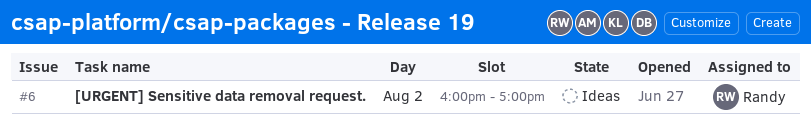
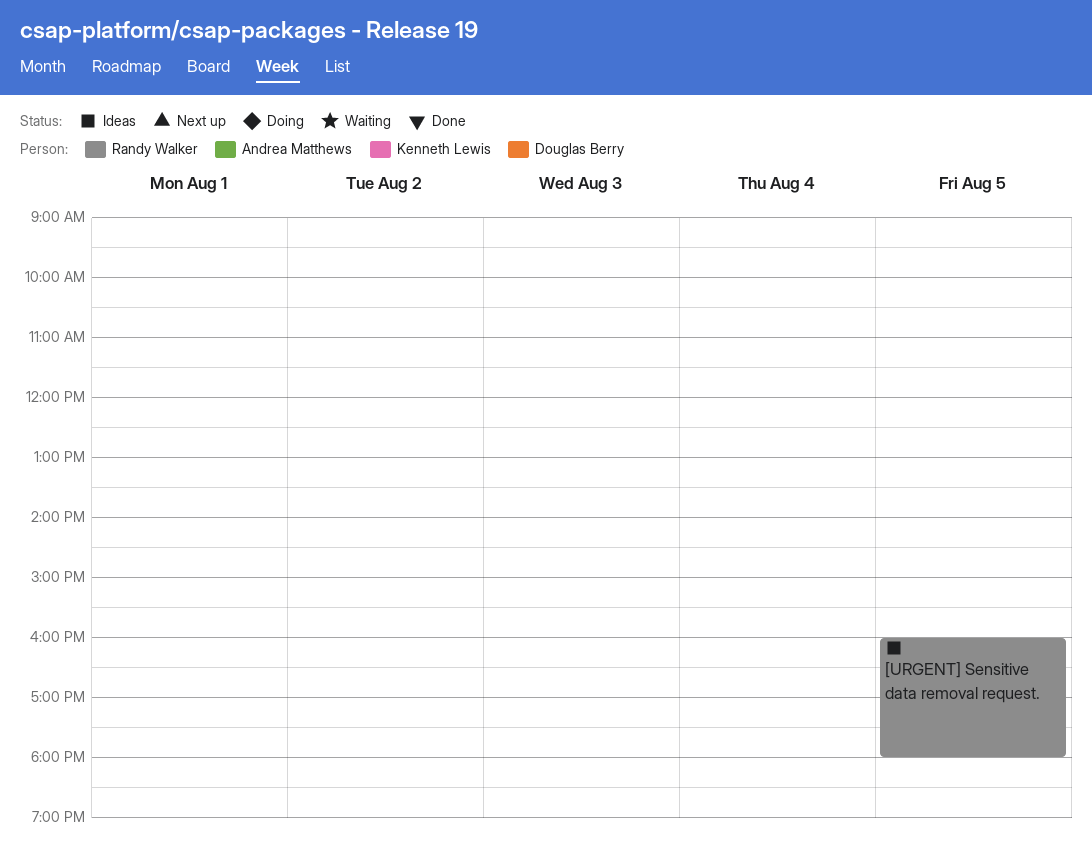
[URGENT] Sensitive data removal request., day: Aug 2 -> Aug 5
[URGENT] Sensitive data removal request., ends: 17:00 -> 18:00

